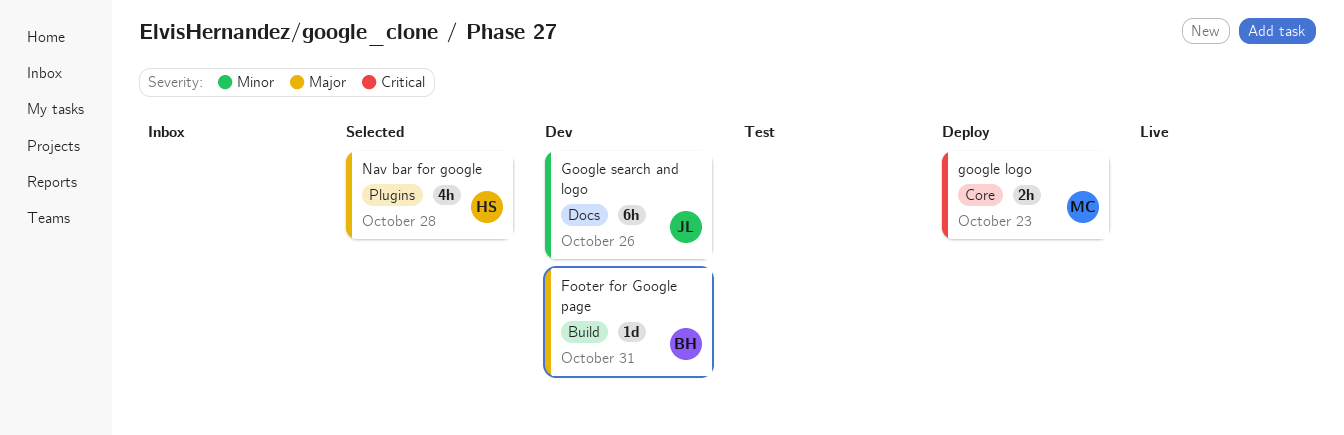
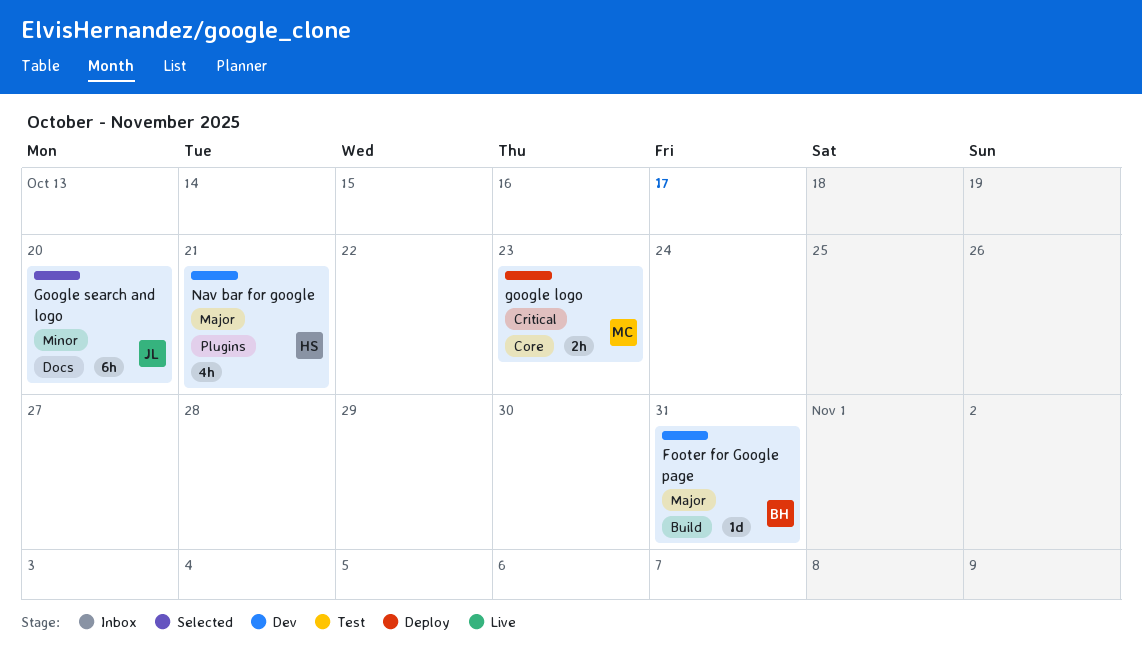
Google search and logo, status: Dev -> Selected
Google search and logo, due: Oct 26 -> Oct 20
Nav bar for google, status: Selected -> Dev
Nav bar for google, due: Oct 28 -> Oct 21

